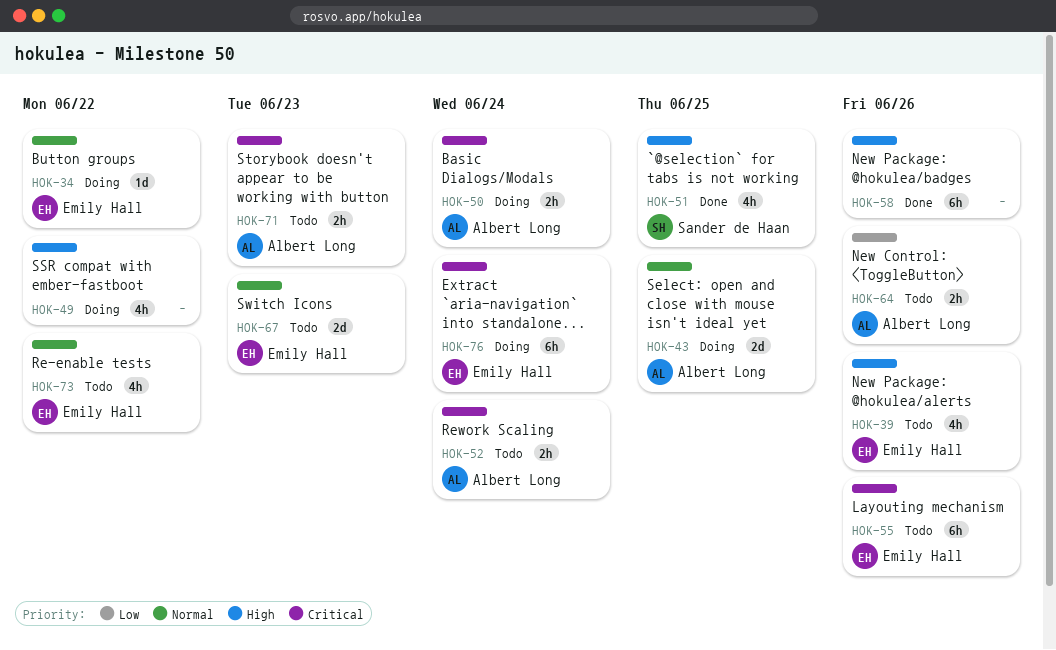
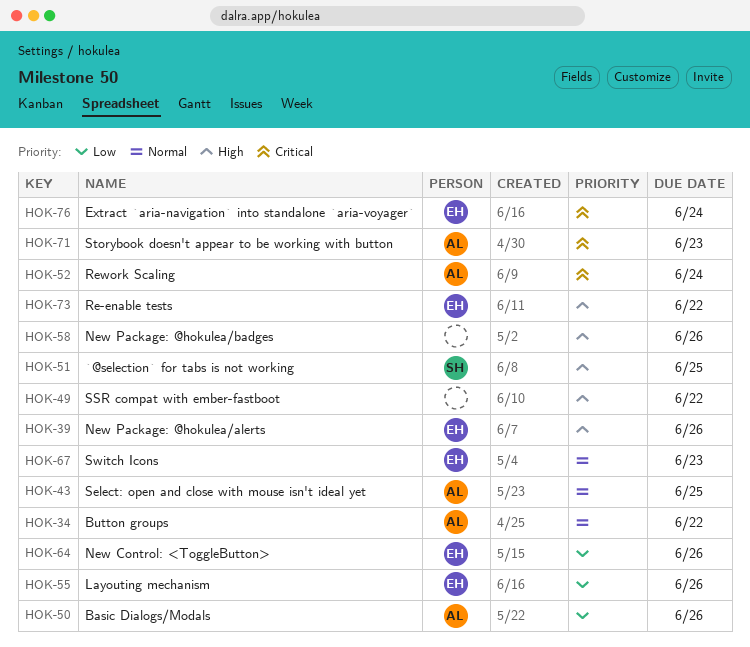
HOK-34, owner: Emily Hall -> Albert Long
HOK-50, priority: Critical -> Low
HOK-50, due: Jun 24 -> Jun 26
HOK-55, priority: Critical -> Low
HOK-64, owner: Albert Long -> Emily Hall
HOK-73, priority: Normal -> High

